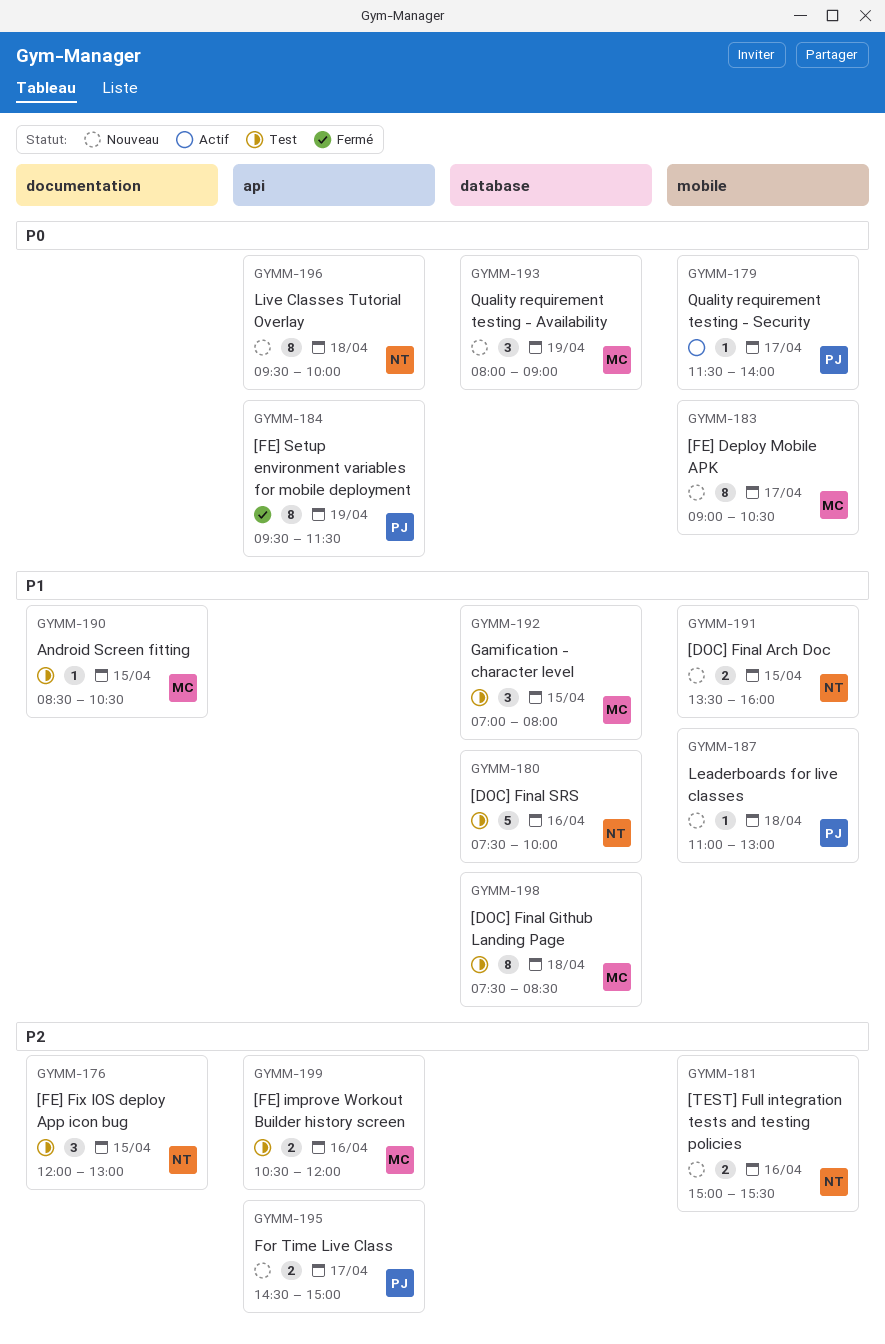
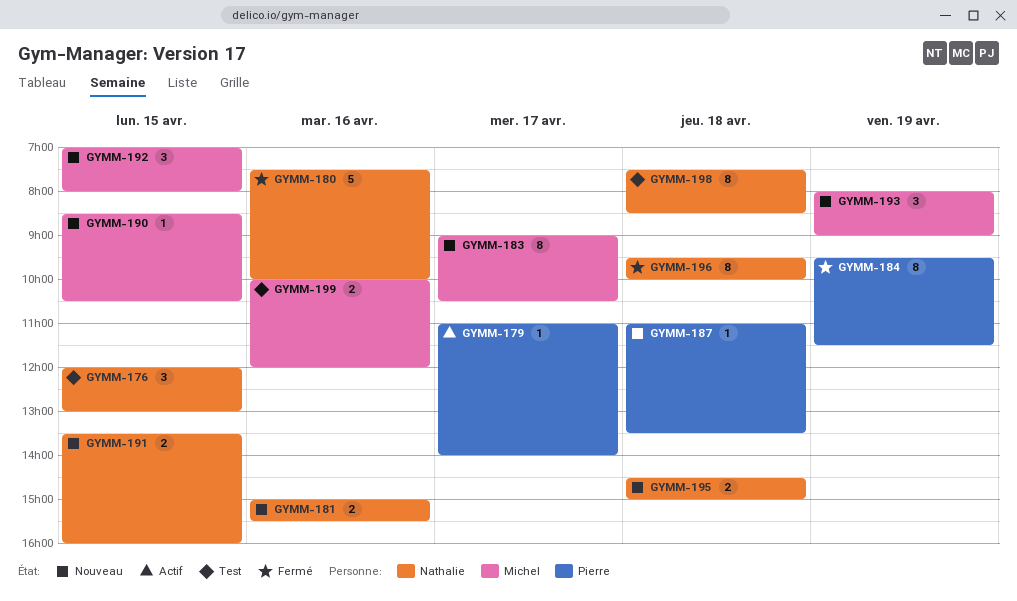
GYMM-179, begins: 11:30 -> 11:00
GYMM-180, status: Test -> Fermé
GYMM-187, ends: 13:00 -> 13:30
GYMM-190, status: Test -> Nouveau
GYMM-192, status: Test -> Nouveau
GYMM-195, owner: Pierre -> Nathalie
GYMM-195, day: Apr 17 -> Apr 18
GYMM-196, status: Nouveau -> Fermé
GYMM-198, owner: Michel -> Nathalie
GYMM-199, begins: 10:30 -> 10:00

